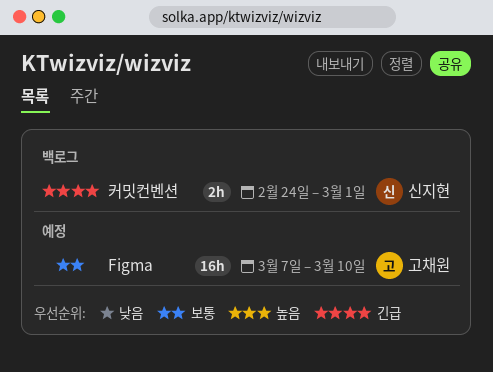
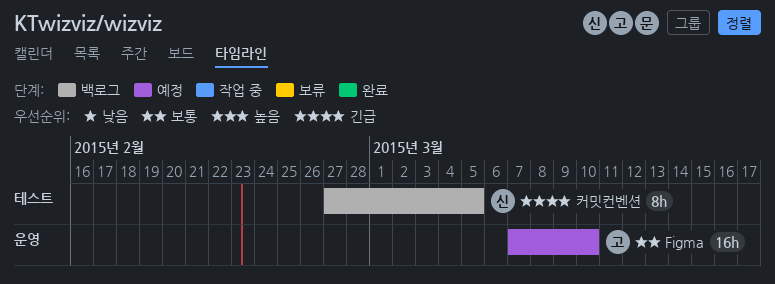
커밋컨벤션, estimate: 2h -> 8h
커밋컨벤션, start: Feb 24 -> Feb 27
커밋컨벤션, due: Mar 1 -> Mar 5

